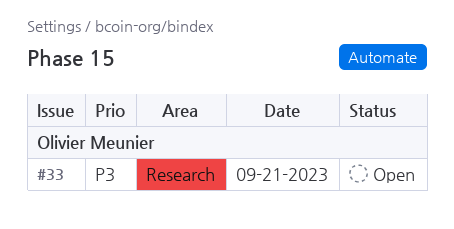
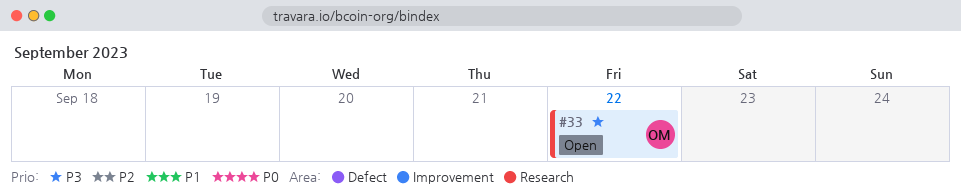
#33, day: Sep 21 -> Sep 22

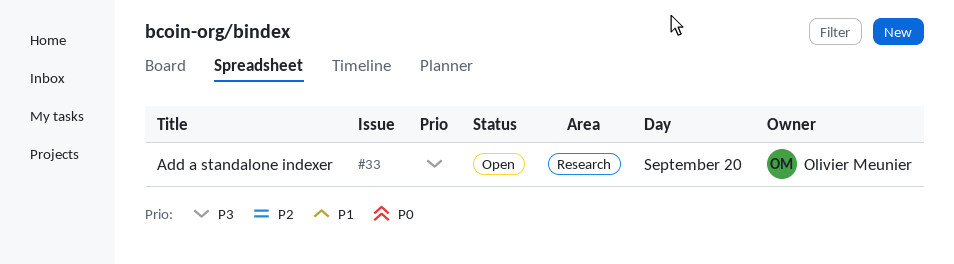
#33, day: Sep 22 -> Sep 20

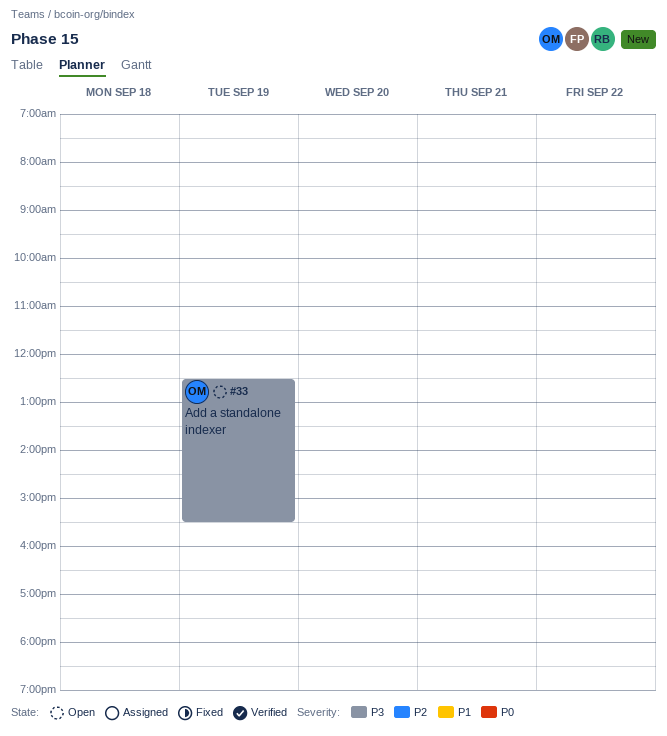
#33, day: Sep 20 -> Sep 19

